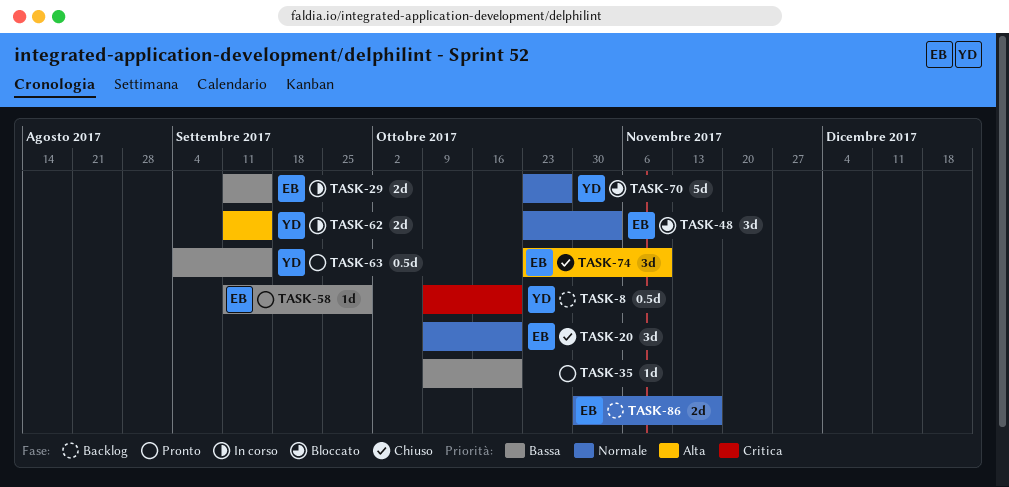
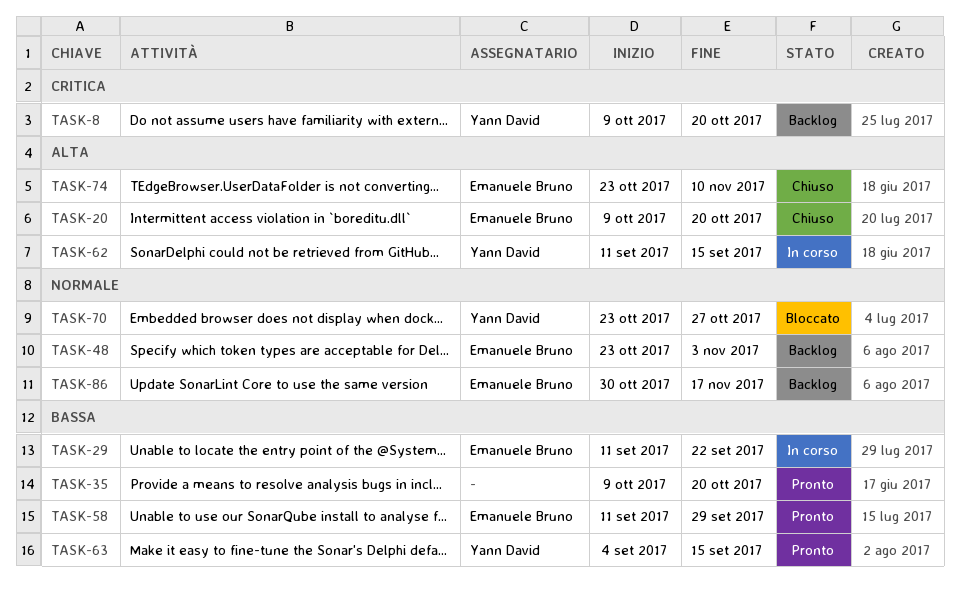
TASK-20, priority: Normale -> Alta
TASK-29, due: Sep 15 -> Sep 22
TASK-48, status: Bloccato -> Backlog

